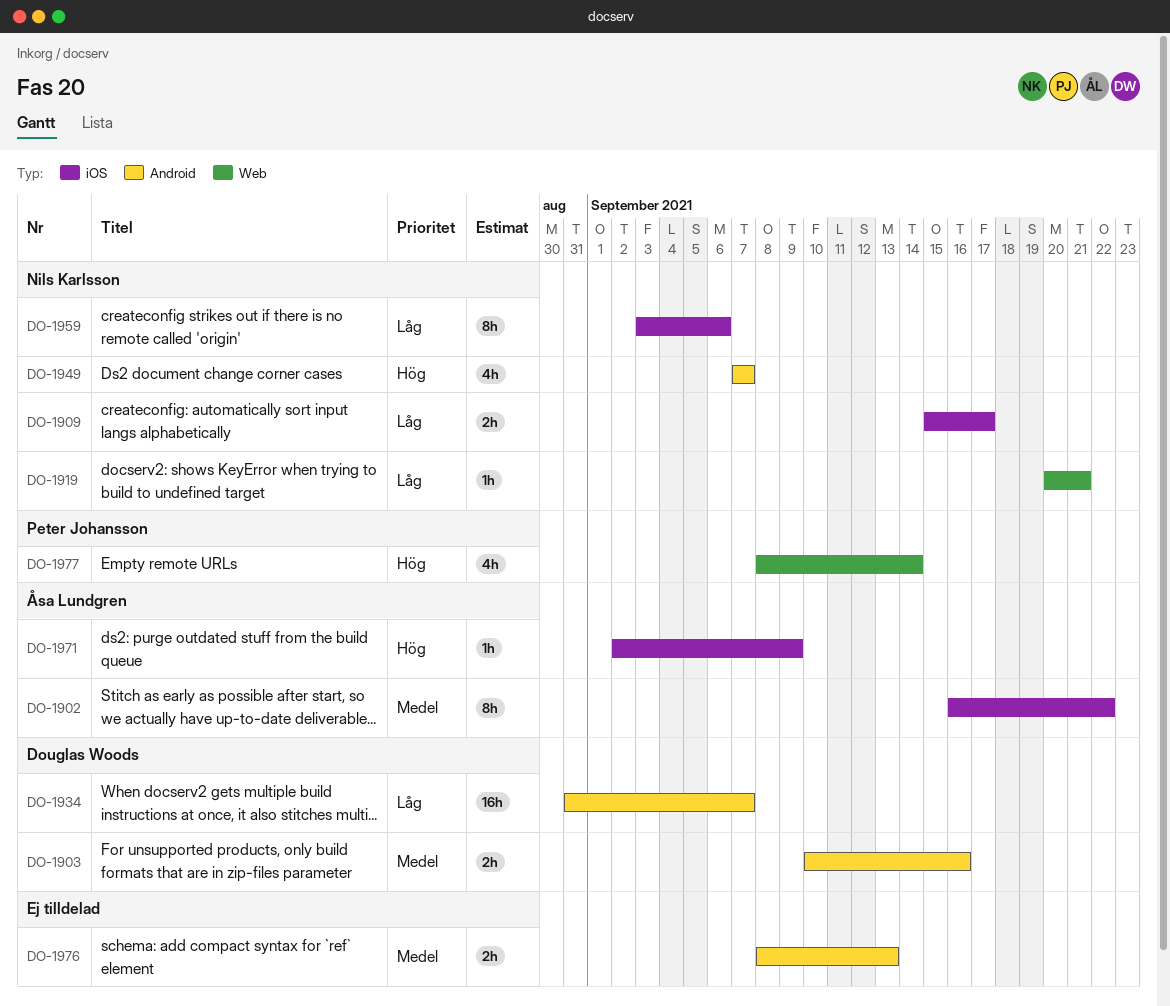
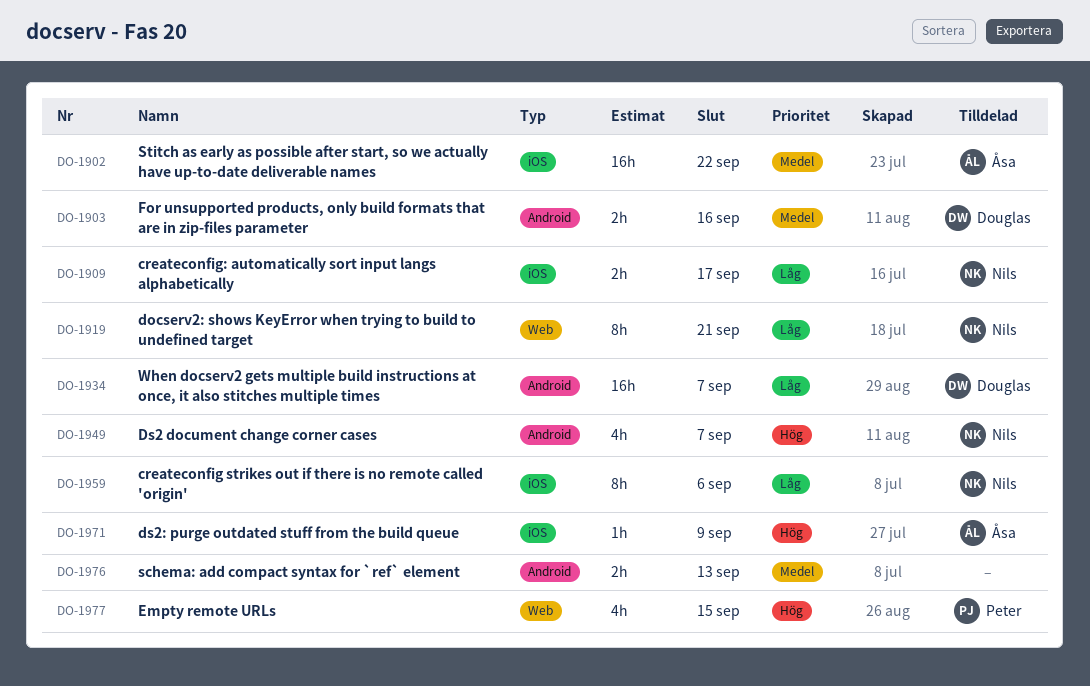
DO-1902, estimate: 8h -> 16h
DO-1919, estimate: 1h -> 8h
DO-1977, due: Sep 14 -> Sep 15

